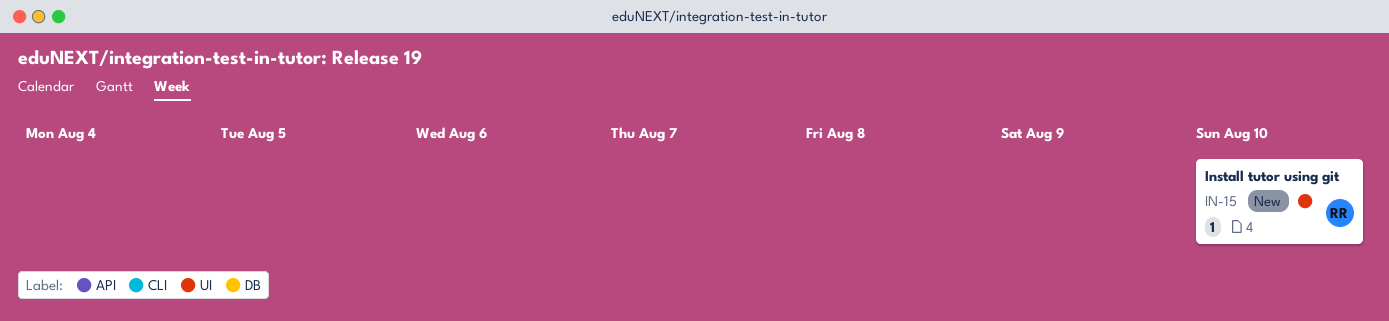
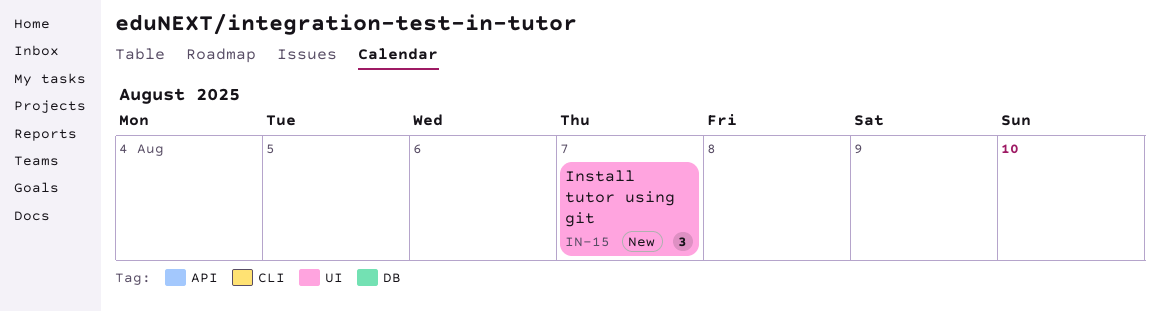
IN-15, estimate: 1 -> 3
IN-15, due: Aug 10 -> Aug 7

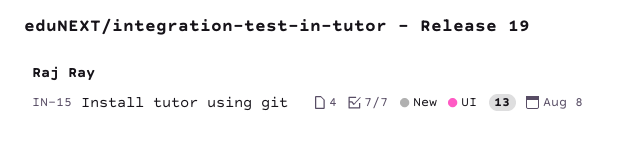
IN-15, estimate: 3 -> 13
IN-15, due: Aug 7 -> Aug 8

